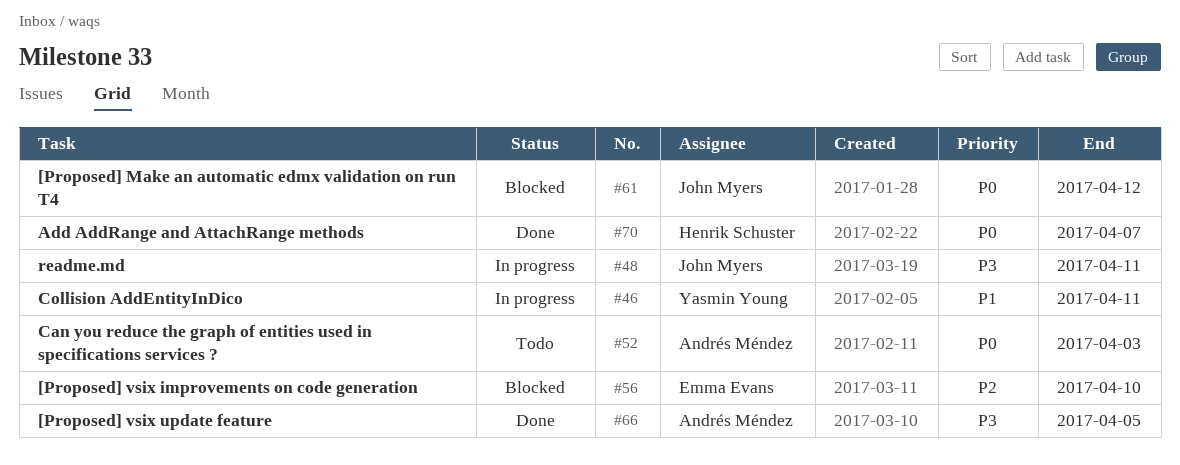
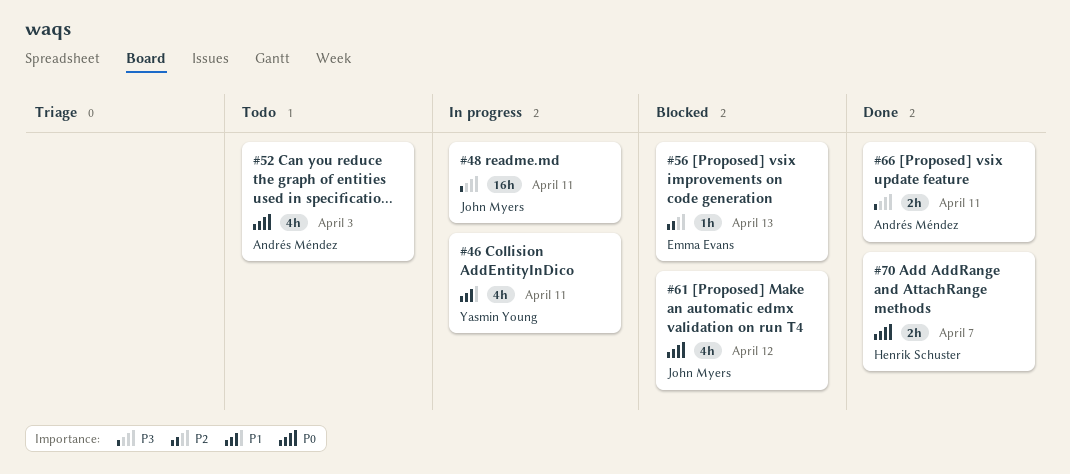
#56, due: Apr 10 -> Apr 13
#66, due: Apr 5 -> Apr 11

